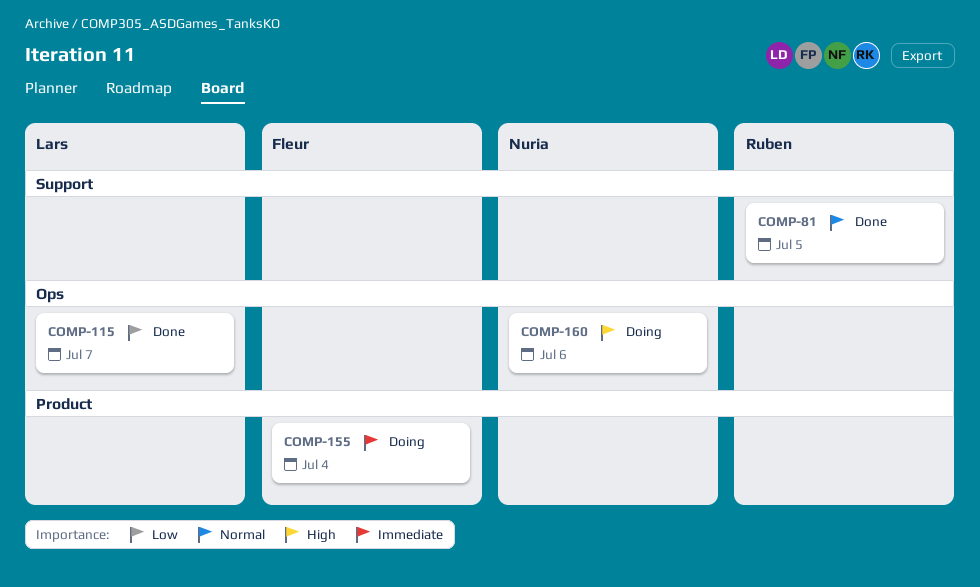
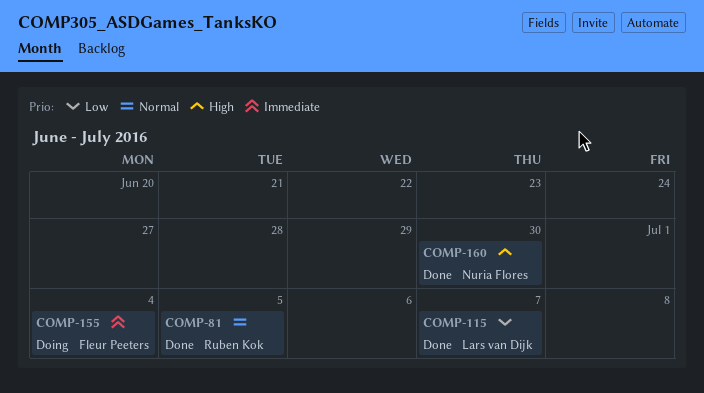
COMP-160, status: Doing -> Done
COMP-160, due: Jul 6 -> Jun 30

